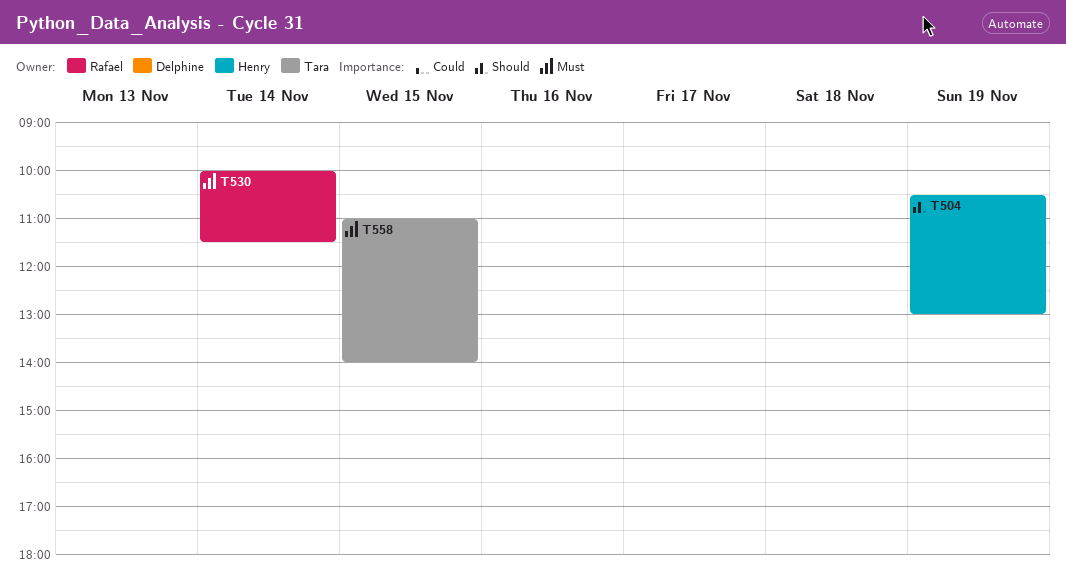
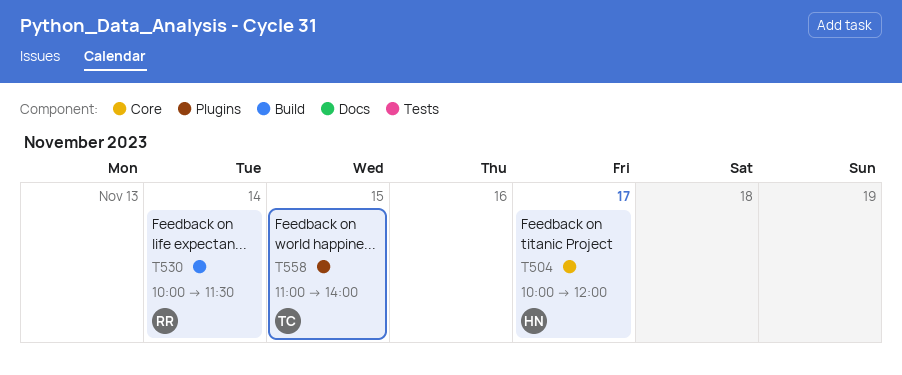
T504, day: Nov 19 -> Nov 17
T504, begins: 10:30 -> 10:00
T504, ends: 13:00 -> 12:00

